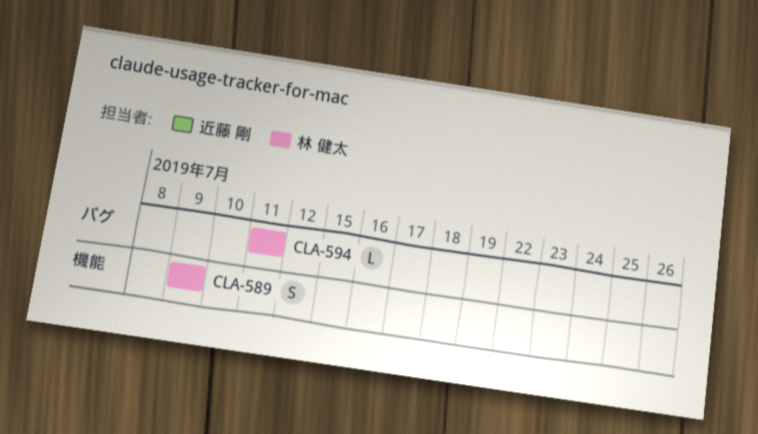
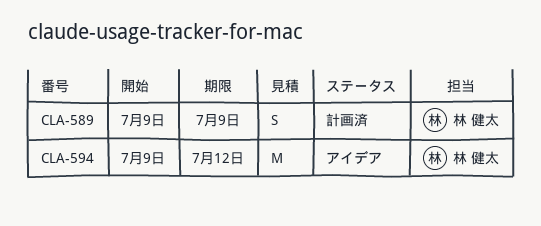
CLA-594, estimate: L -> M
CLA-594, start: Jul 11 -> Jul 9
CLA-594, due: Jul 11 -> Jul 12

